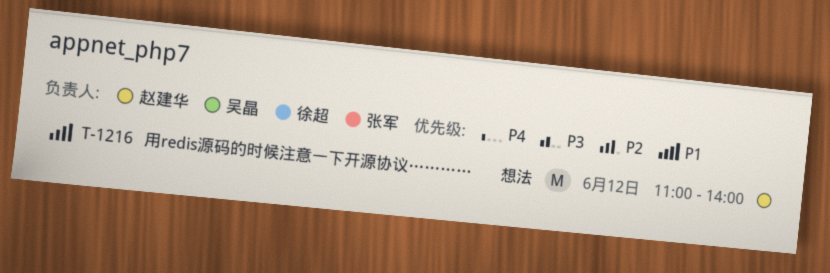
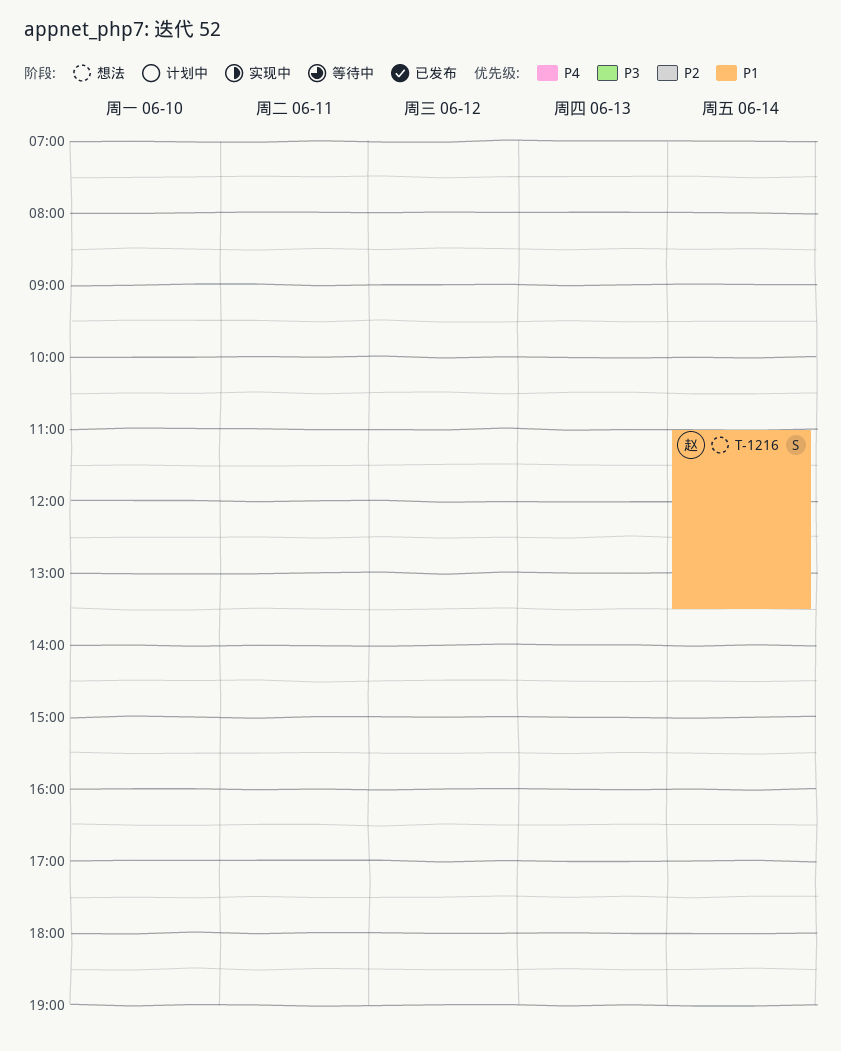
T-1216, estimate: M -> S
T-1216, day: Jun 12 -> Jun 14
T-1216, ends: 14:00 -> 13:30

